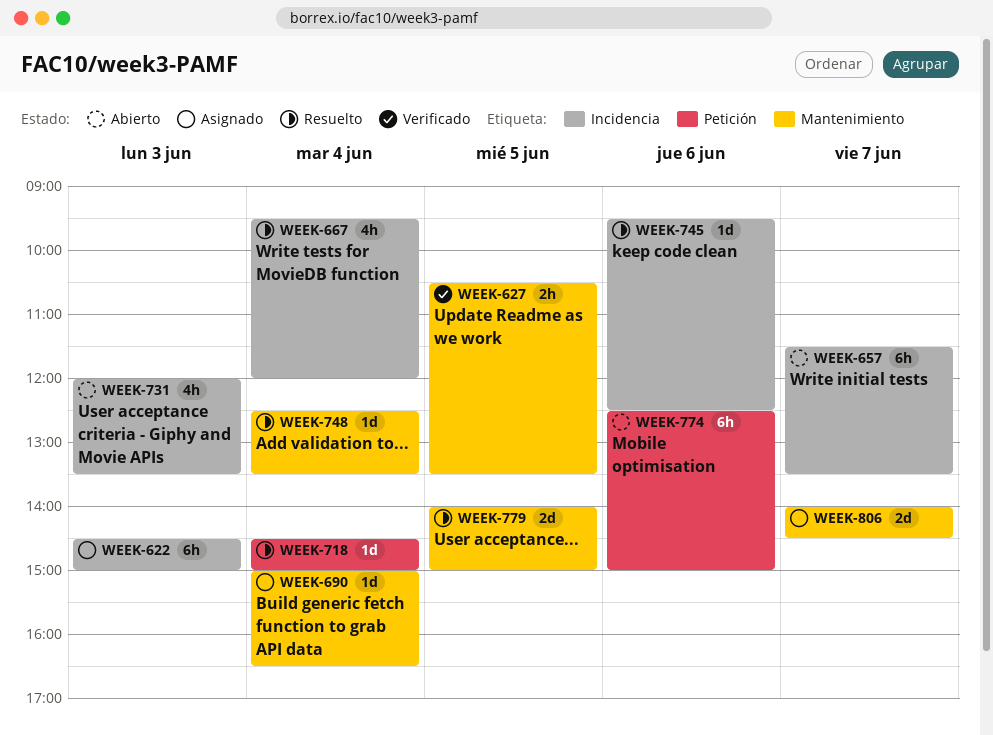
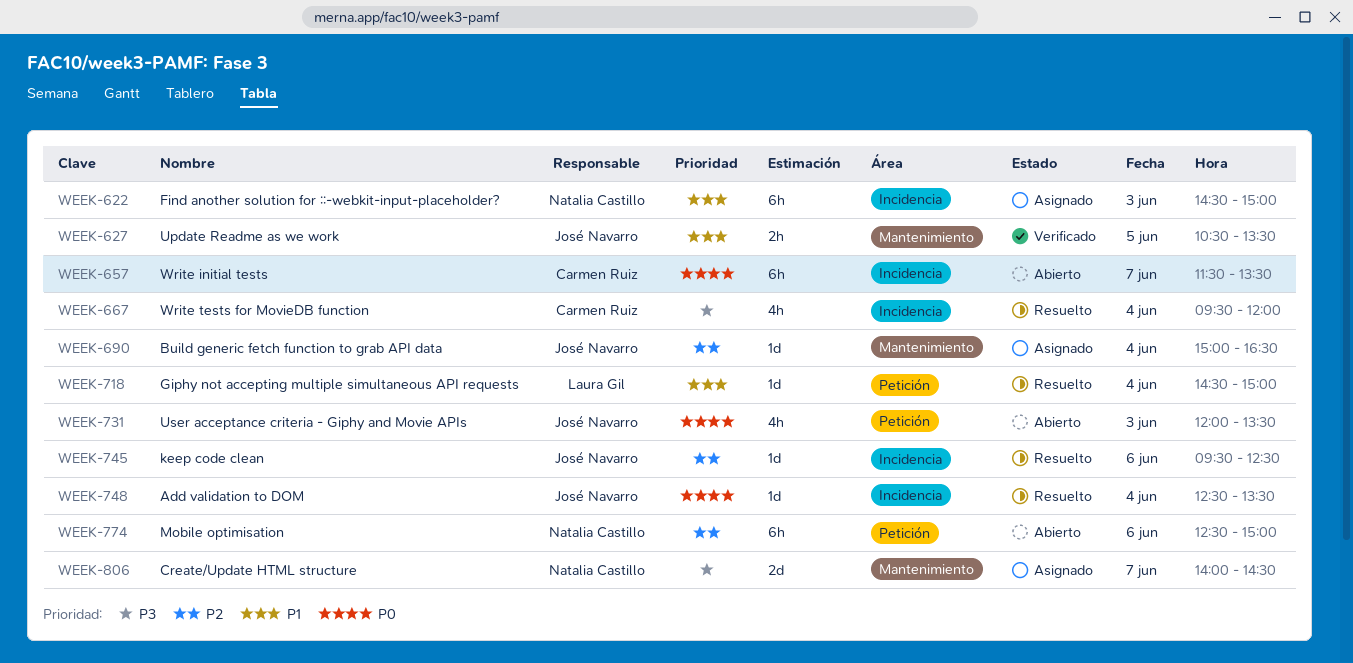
WEEK-731, label: Incidencia -> Petición
WEEK-748, label: Mantenimiento -> Incidencia
WEEK-779: present -> none

